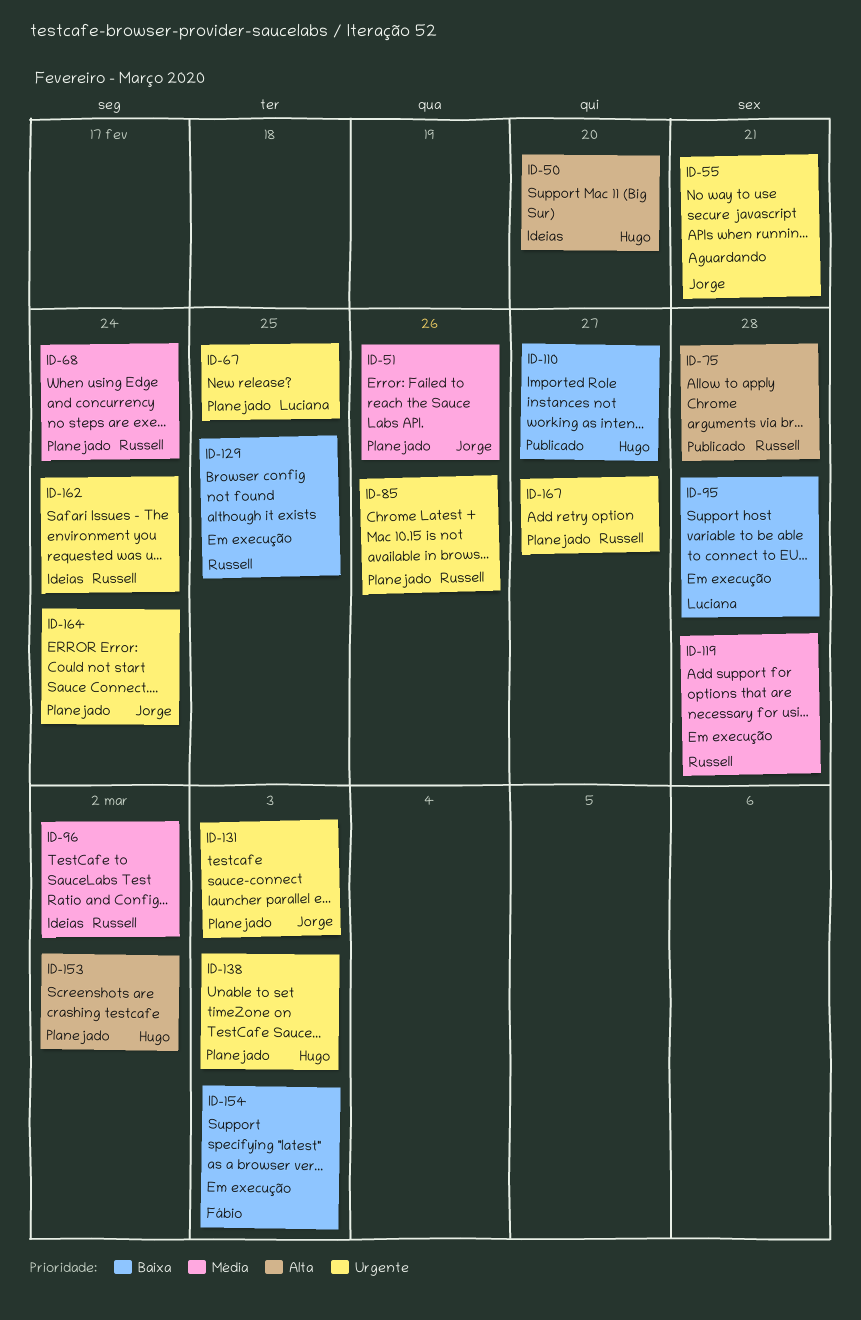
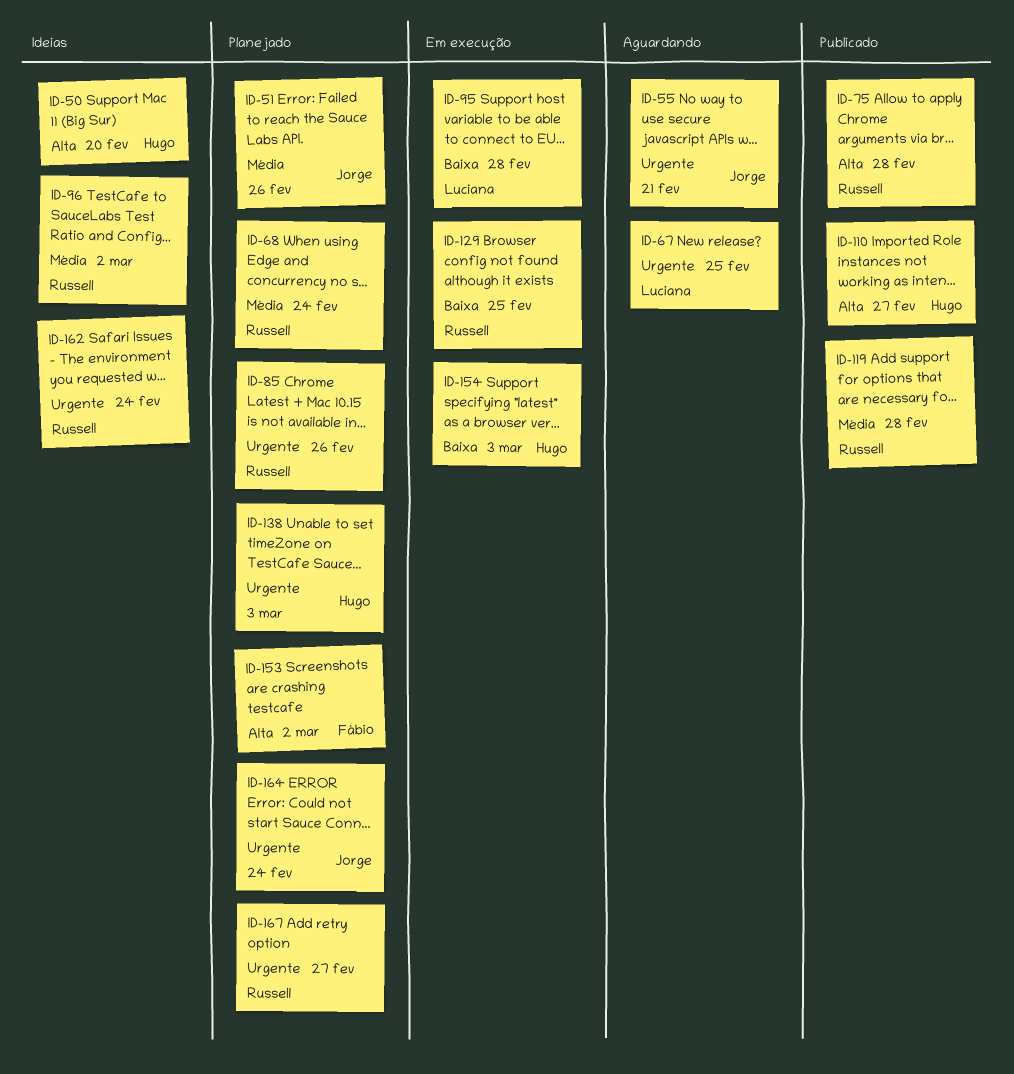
ID-67, status: Planejado -> Aguardando
ID-110, priority: Baixa -> Alta
ID-119, status: Em execução -> Publicado
ID-131: present -> none
ID-153, owner: Hugo -> Fábio
ID-154, owner: Fábio -> Hugo

